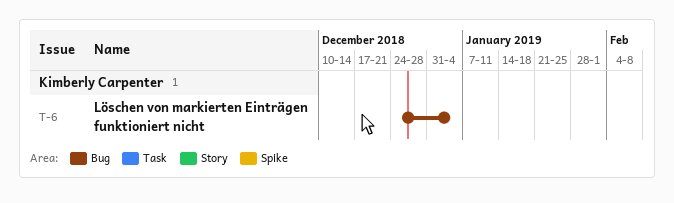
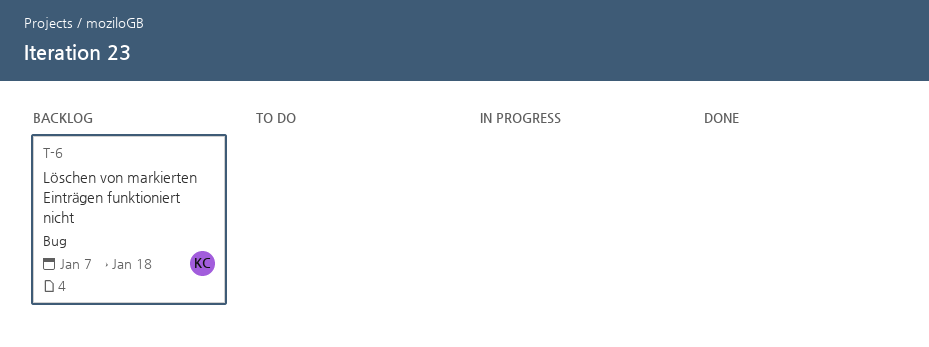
T-6, start: Dec 24 -> Jan 7
T-6, due: Jan 4 -> Jan 18

